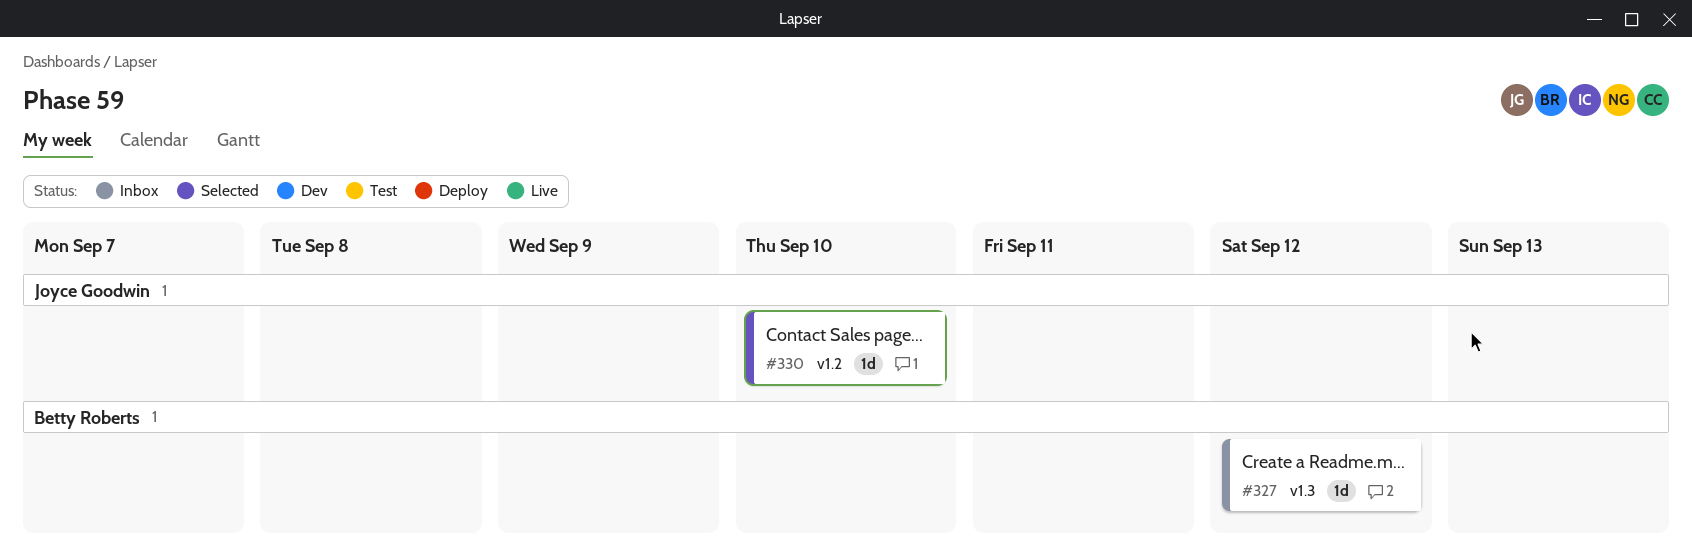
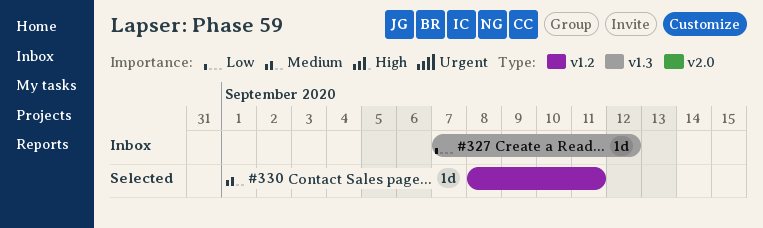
#330, due: Sep 10 -> Sep 11

